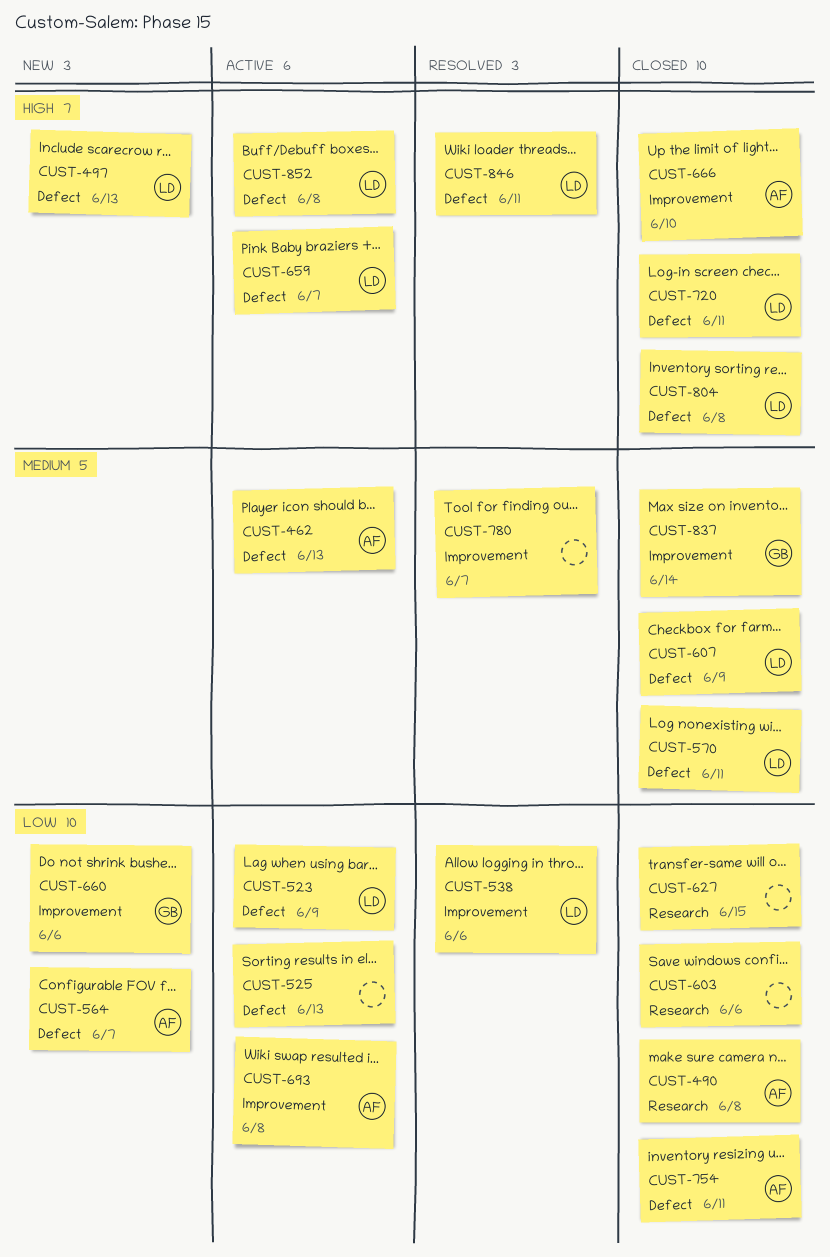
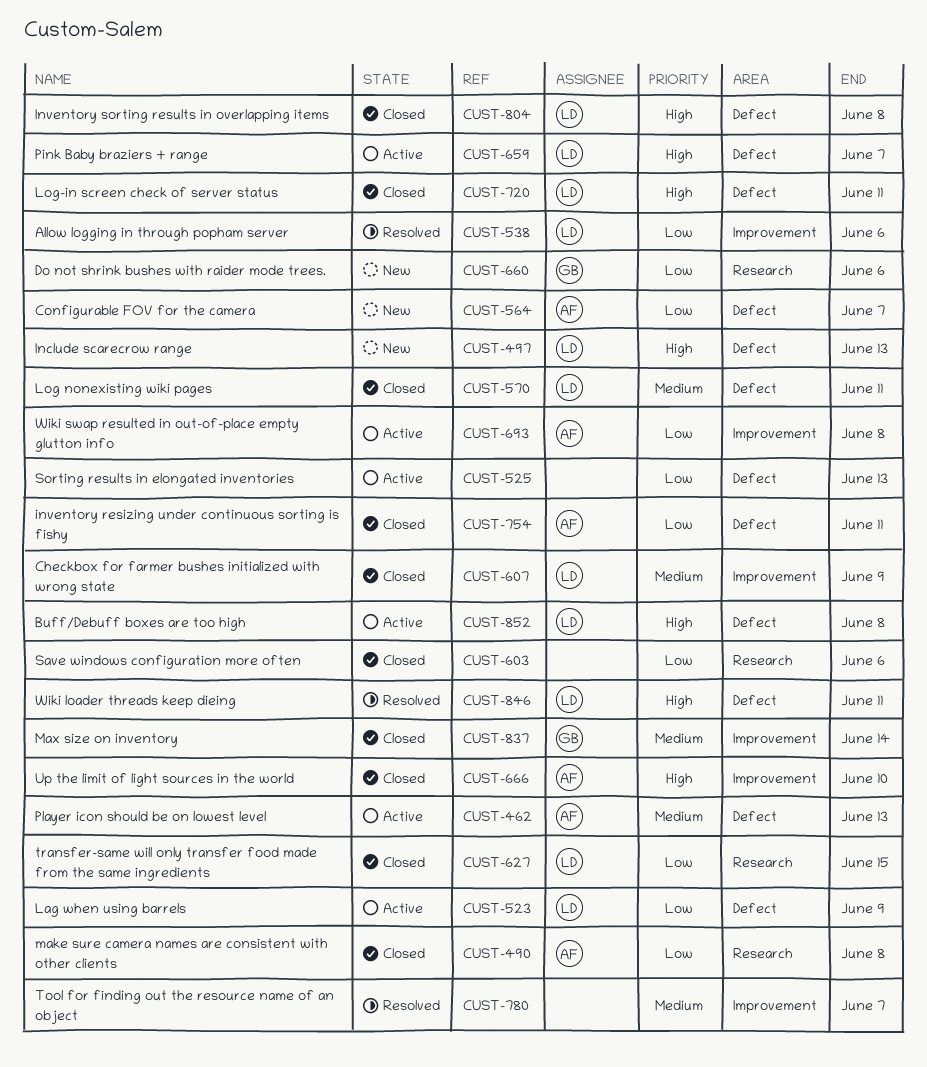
CUST-607, label: Defect -> Improvement
CUST-627, owner: none -> LD
CUST-660, label: Improvement -> Research

